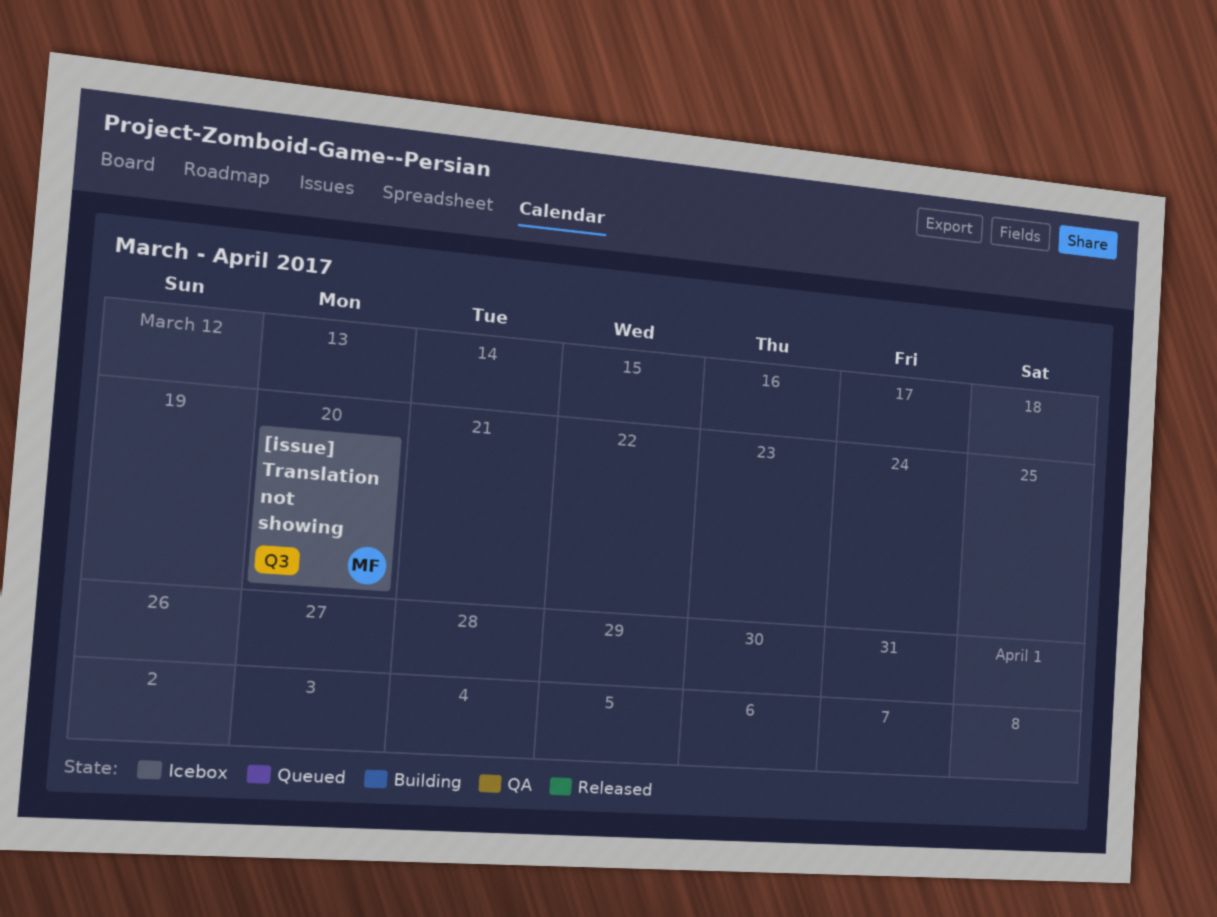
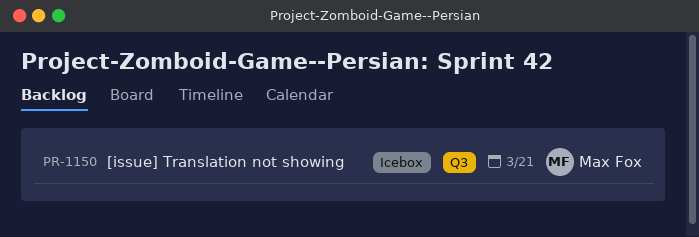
[issue] Translation not showing, due: Mar 20 -> Mar 21

